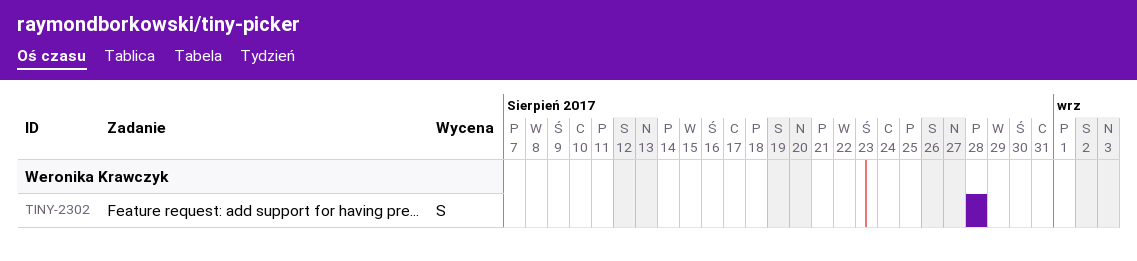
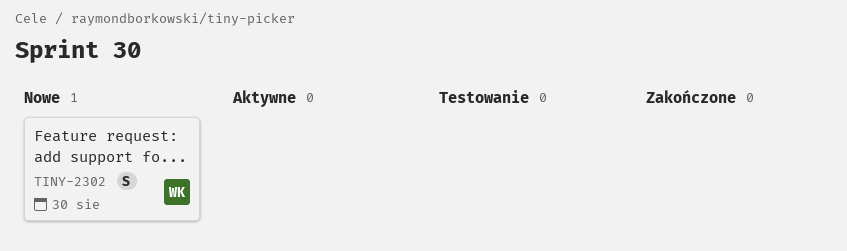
TINY-2302, due: Aug 28 -> Aug 30

